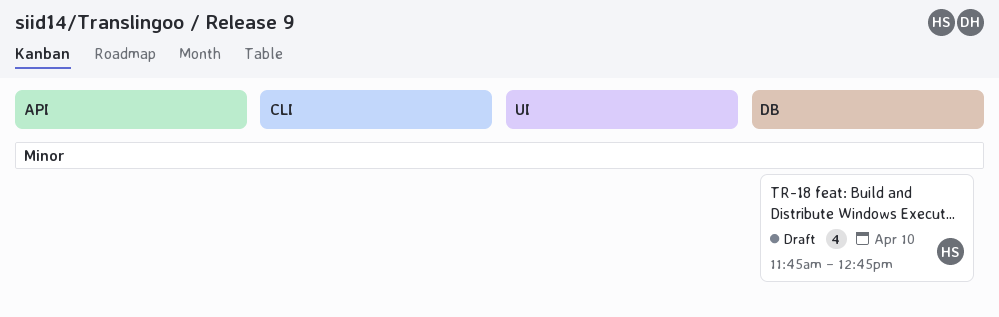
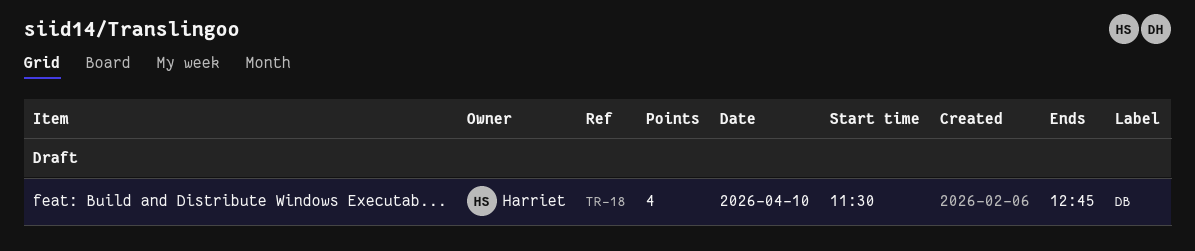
TR-18, begins: 11:45 -> 11:30

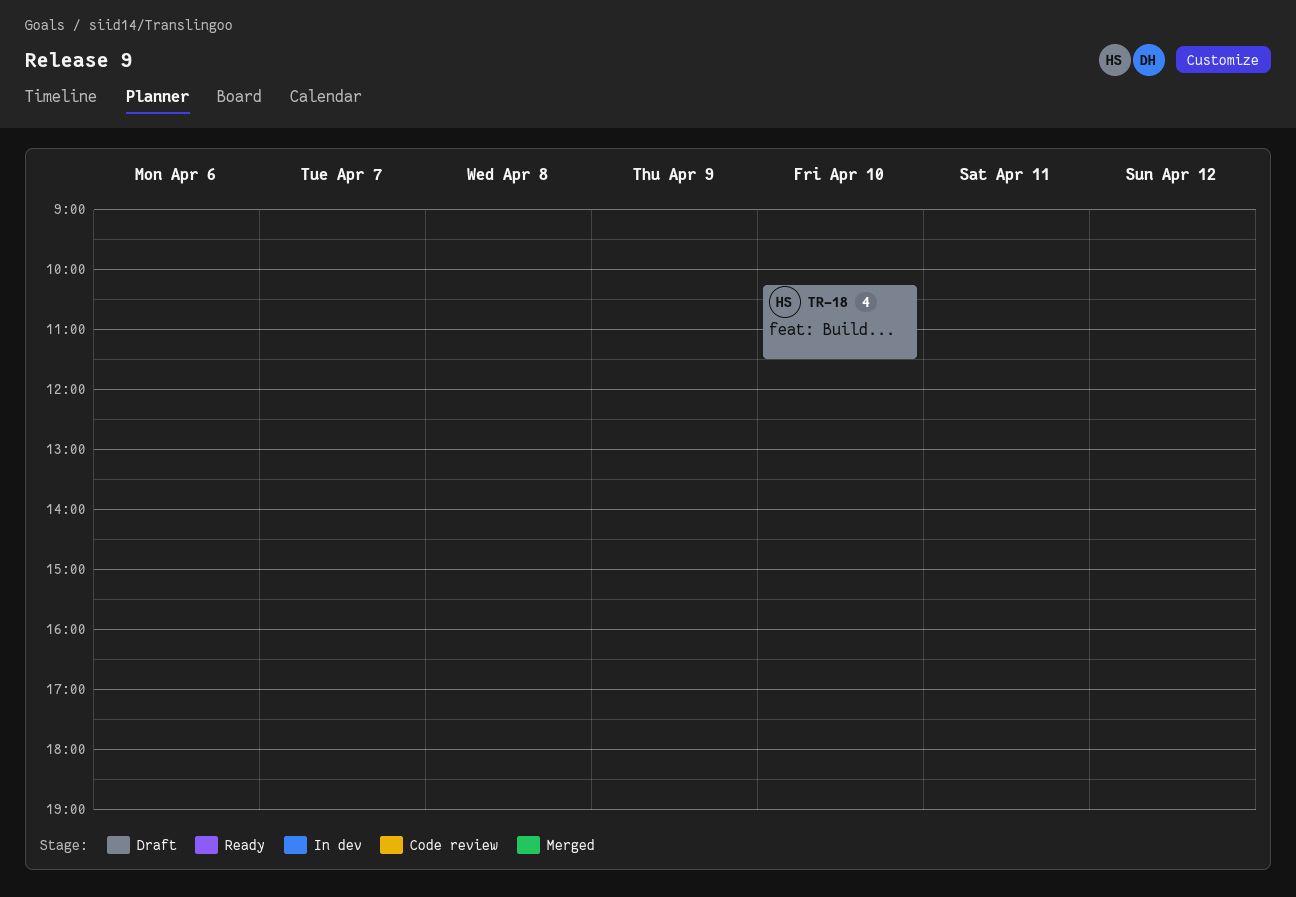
TR-18, begins: 11:30 -> 10:15
TR-18, ends: 12:45 -> 11:30

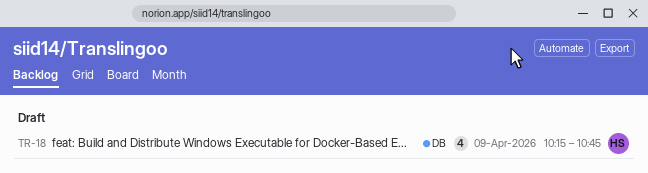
TR-18, day: Apr 10 -> Apr 9
TR-18, ends: 11:30 -> 10:45

